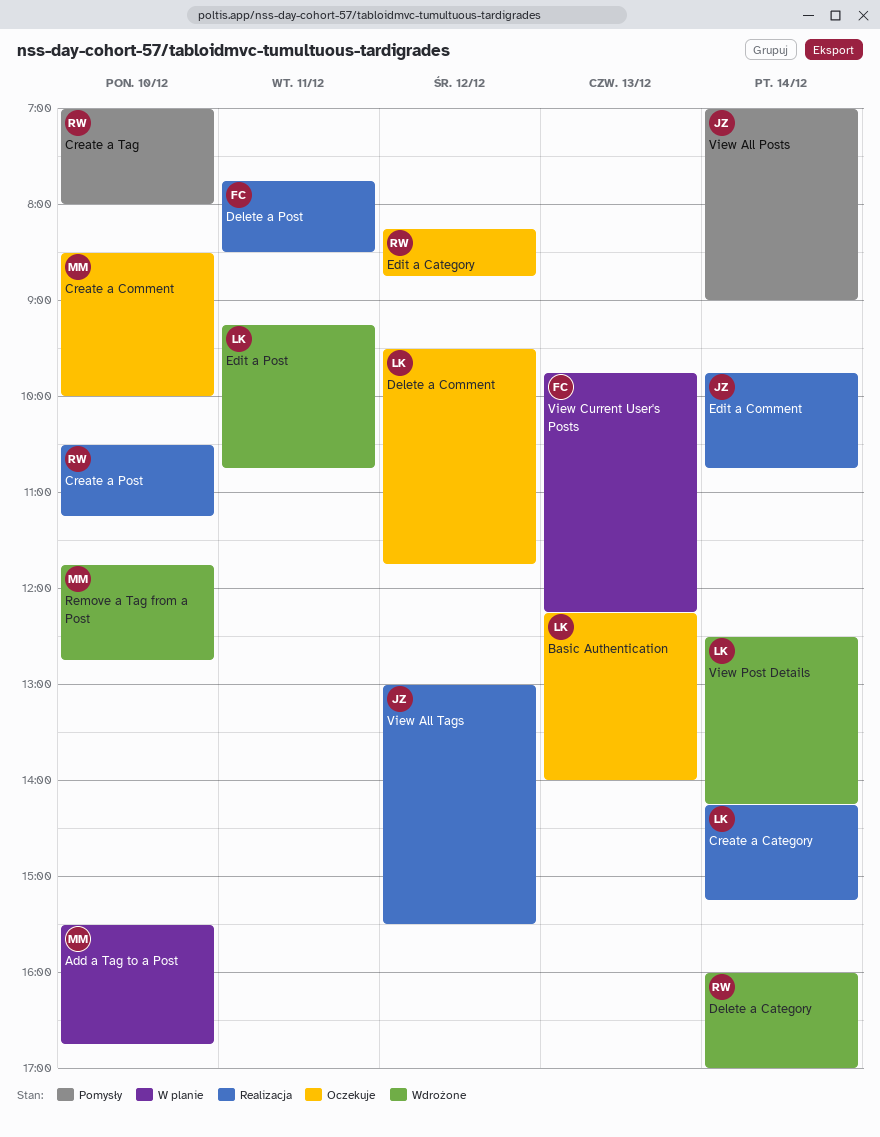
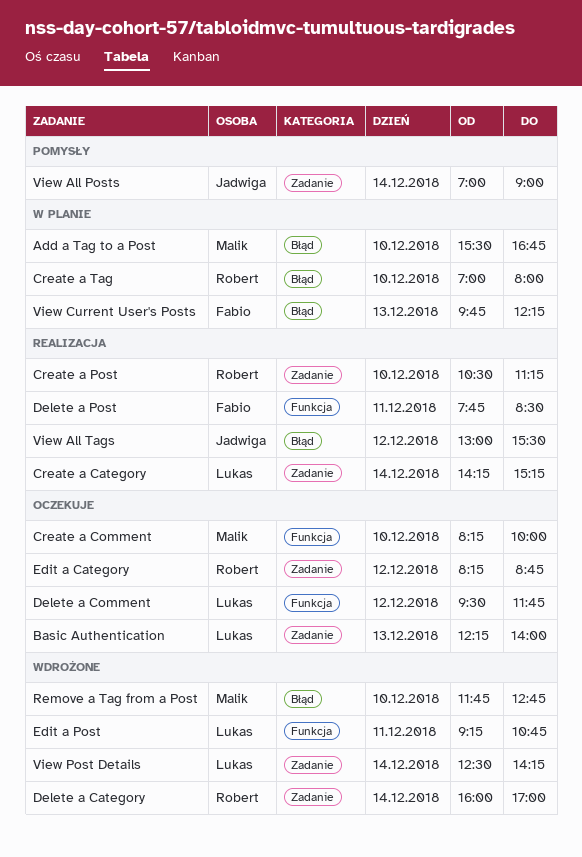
Create a Comment, begins: 08:30 -> 08:15
Create a Tag, status: Pomysły -> W planie
Edit a Comment: present -> none

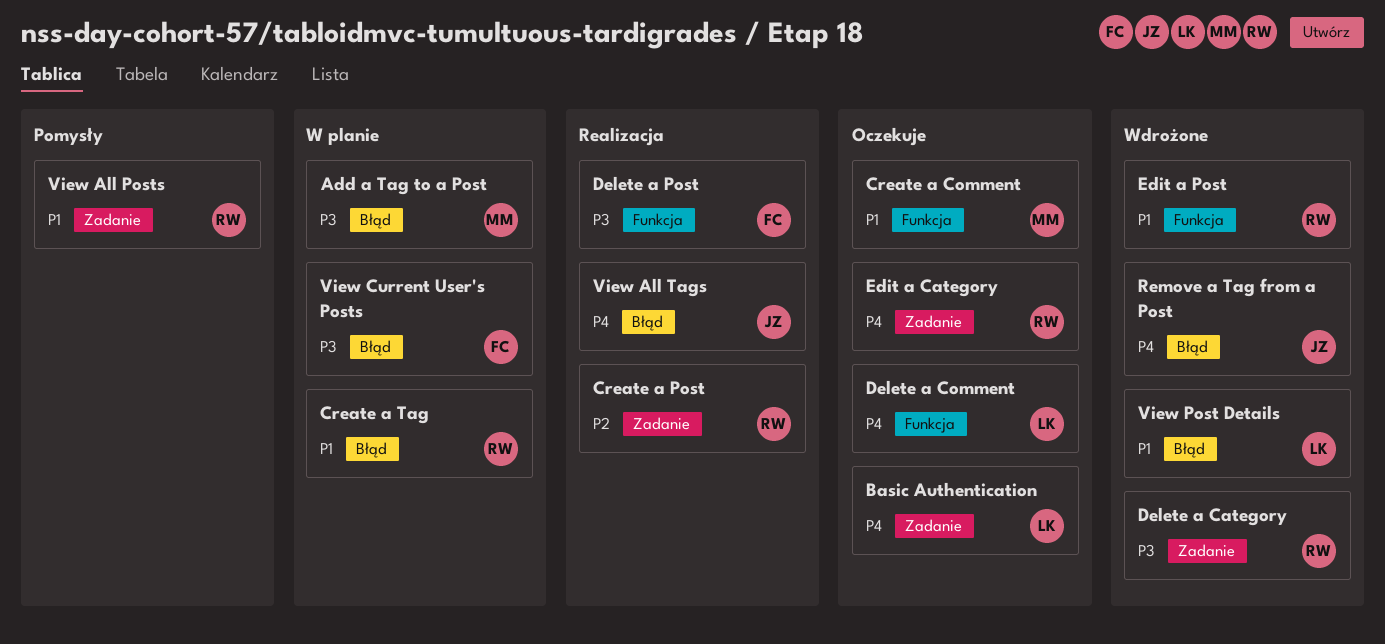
Create a Category: present -> none
Edit a Post, owner: Lukas -> Robert
Remove a Tag from a Post, owner: Malik -> Jadwiga
View All Posts, owner: Jadwiga -> Robert
View Post Details, label: Zadanie -> Błąd

